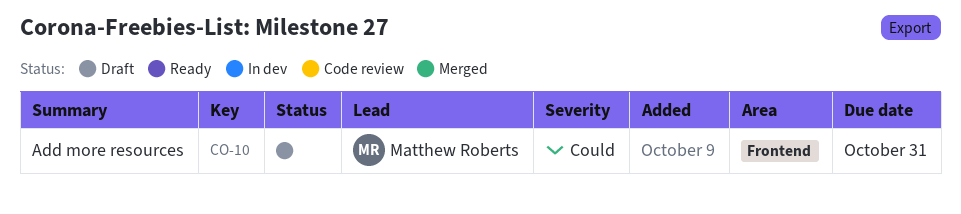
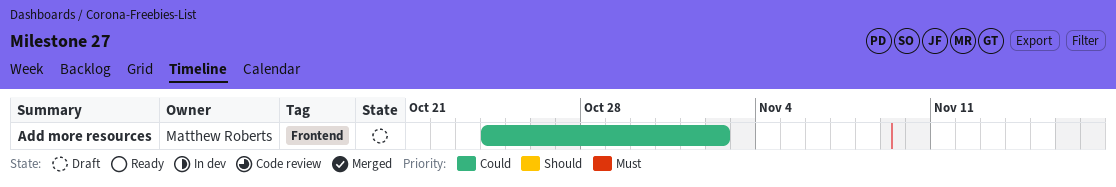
Add more resources, due: Oct 31 -> Nov 2

